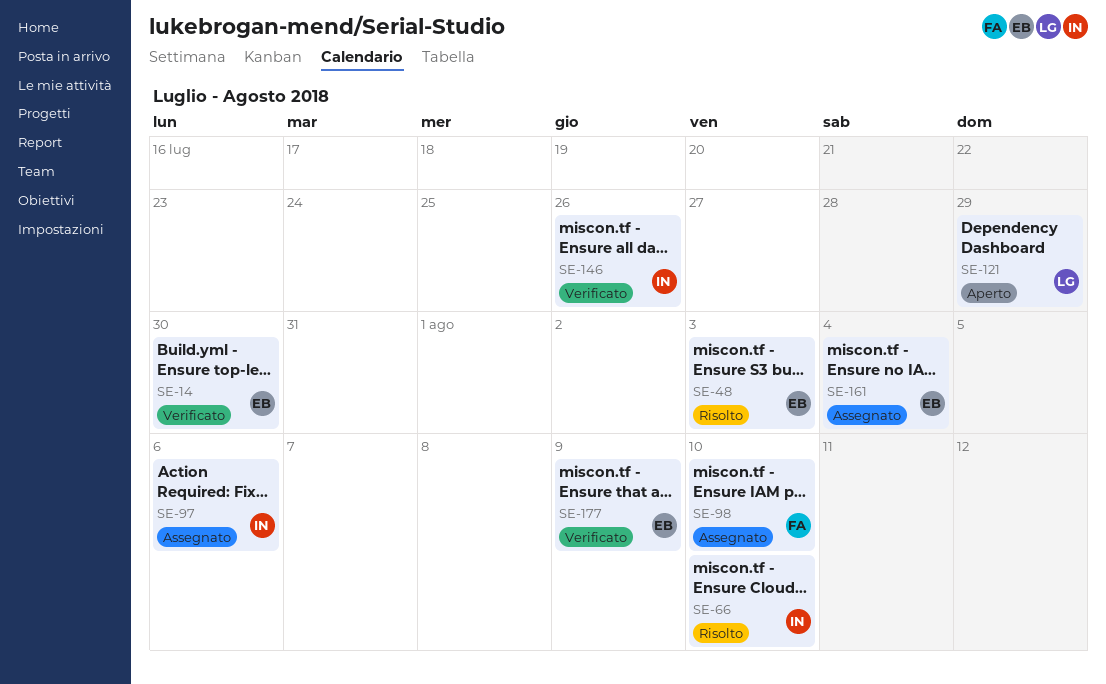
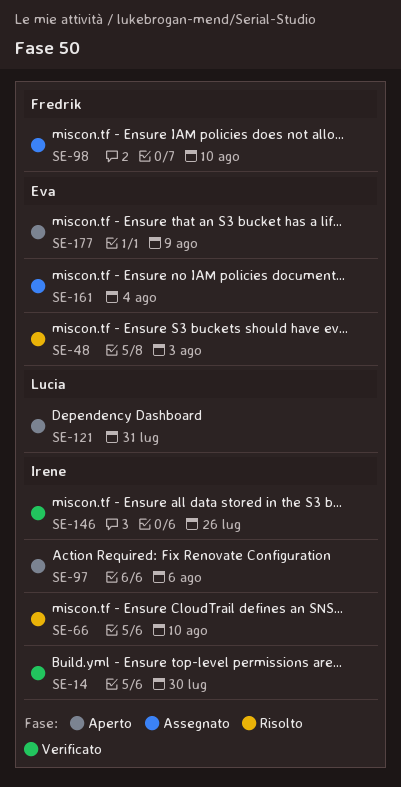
SE-14, owner: Eva -> Irene
SE-97, status: Assegnato -> Aperto
SE-121, due: Jul 29 -> Jul 31
SE-177, status: Verificato -> Aperto

